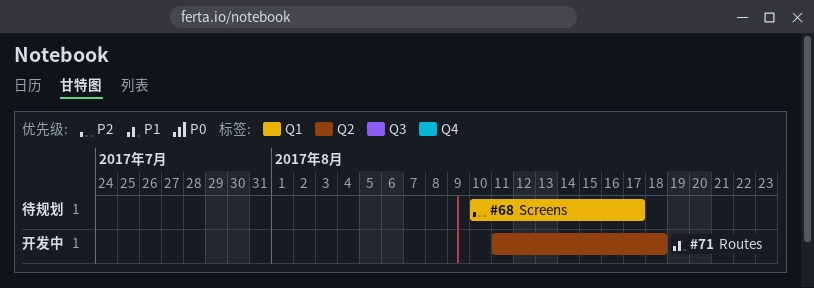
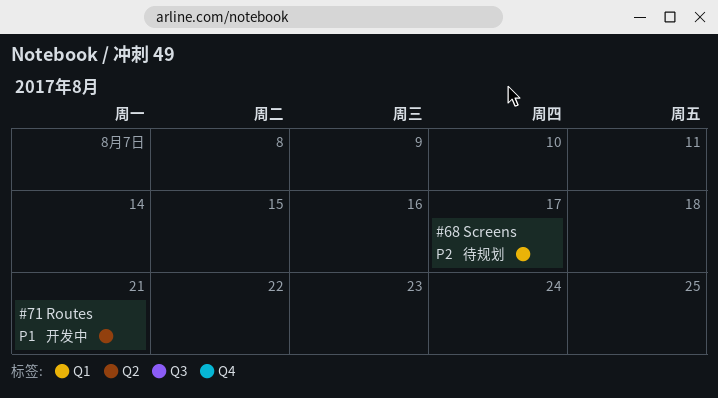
#71, due: Aug 18 -> Aug 21

